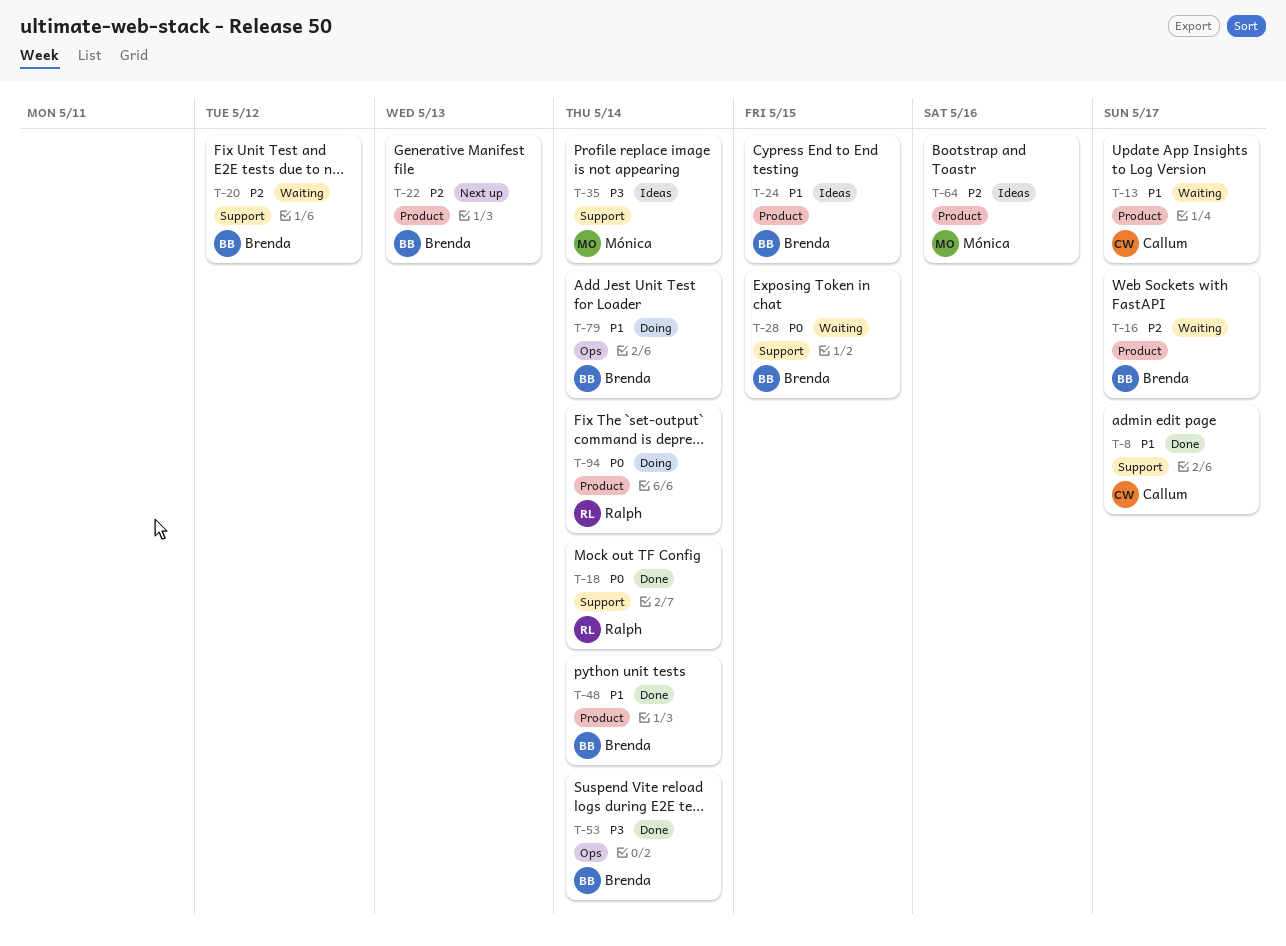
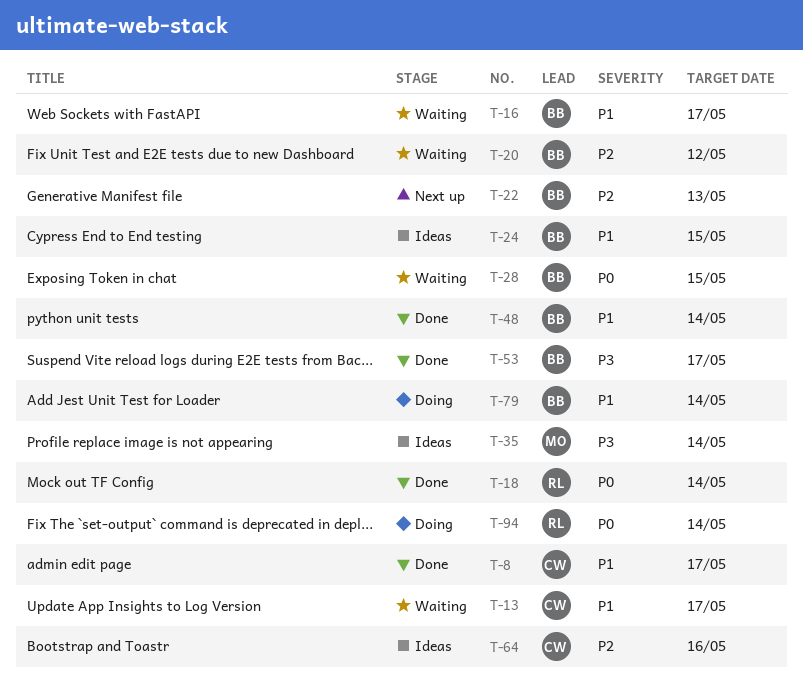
T-16, priority: P2 -> P1
T-53, due: May 14 -> May 17
T-64, owner: Mónica -> Callum

